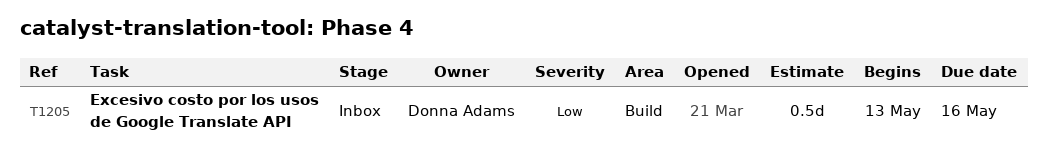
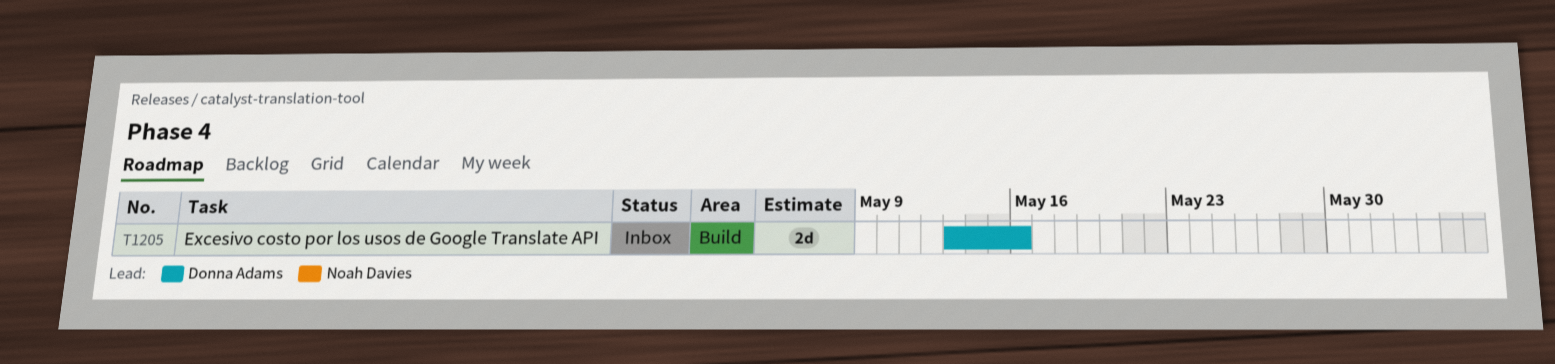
T1205, estimate: 0.5d -> 2d

